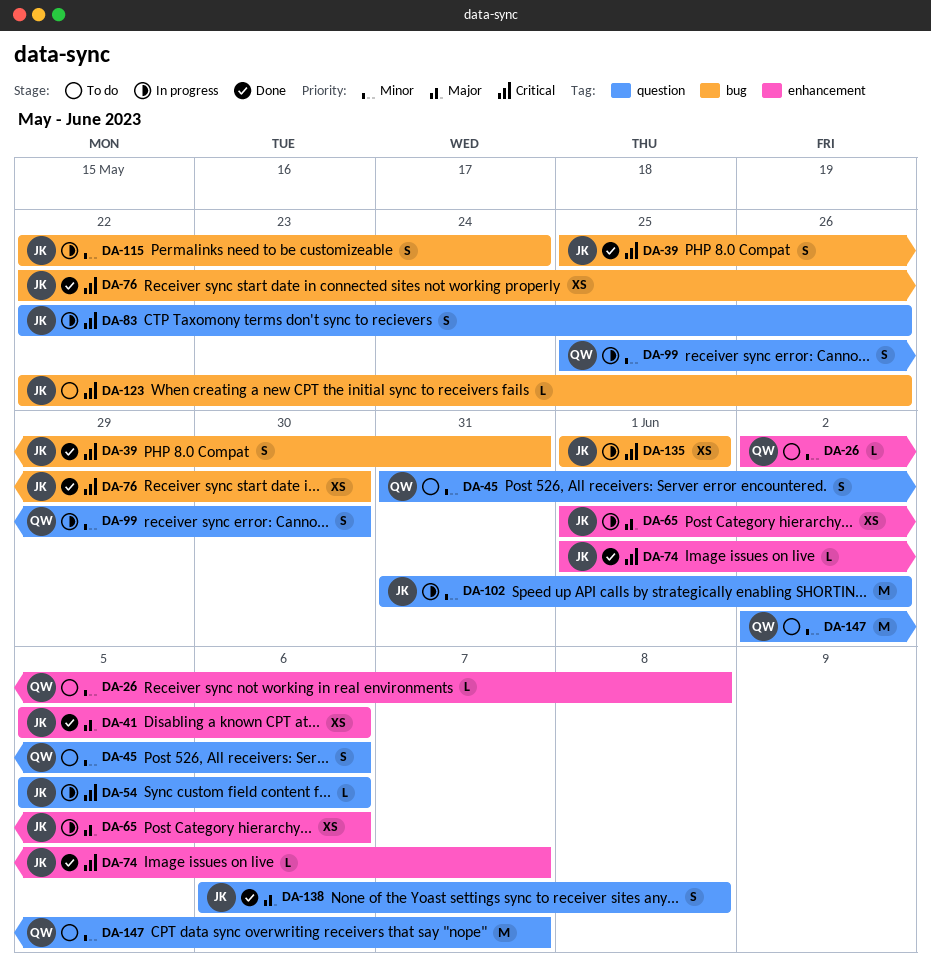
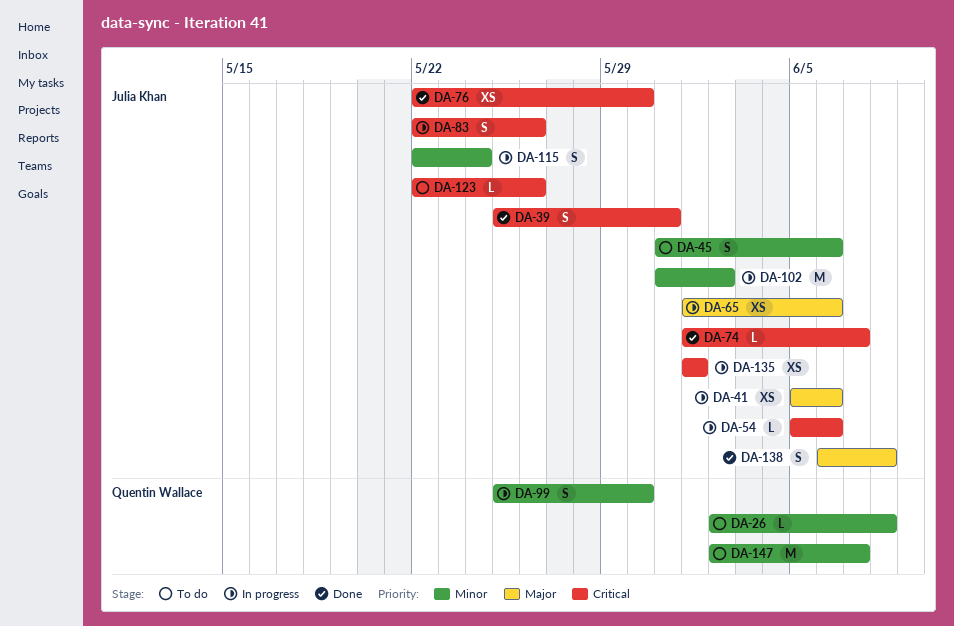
DA-41, status: Done -> In progress
DA-45, owner: Quentin Wallace -> Julia Khan

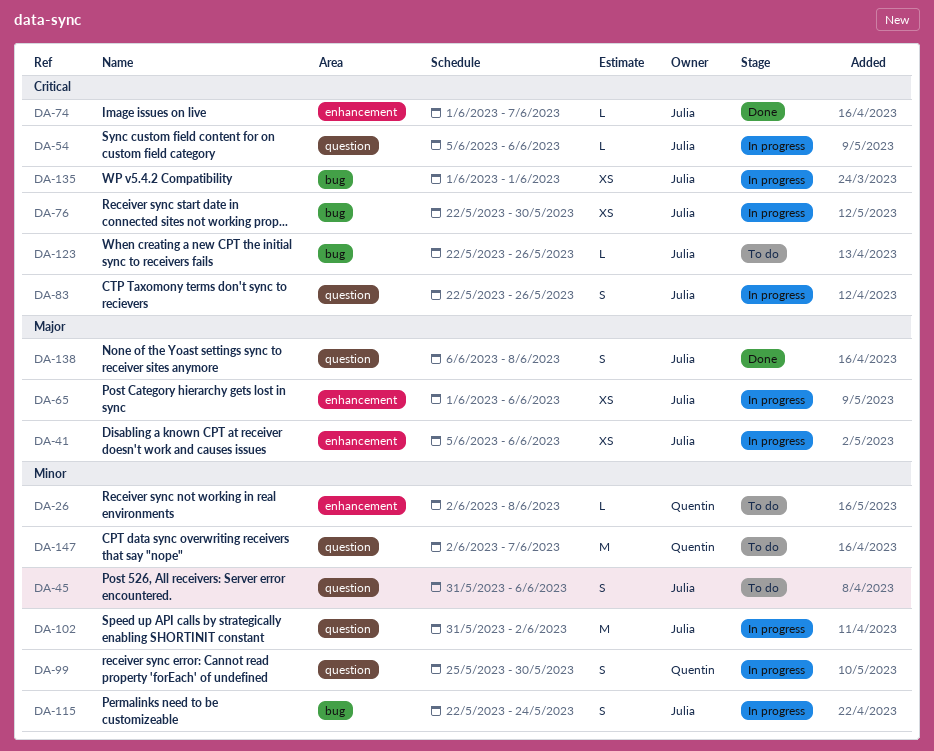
DA-39: present -> none
DA-76, status: Done -> In progress

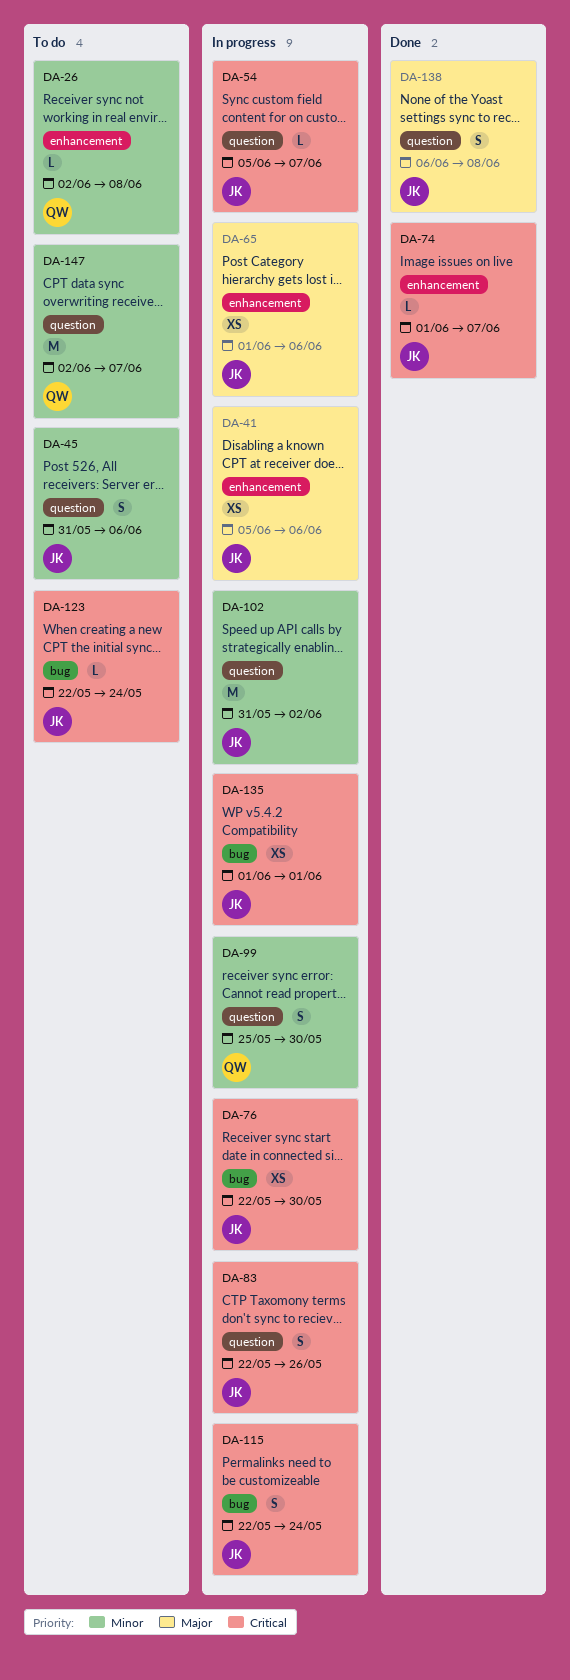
DA-54, due: Jun 6 -> Jun 7
DA-115, priority: Minor -> Critical
DA-123, due: May 26 -> May 24

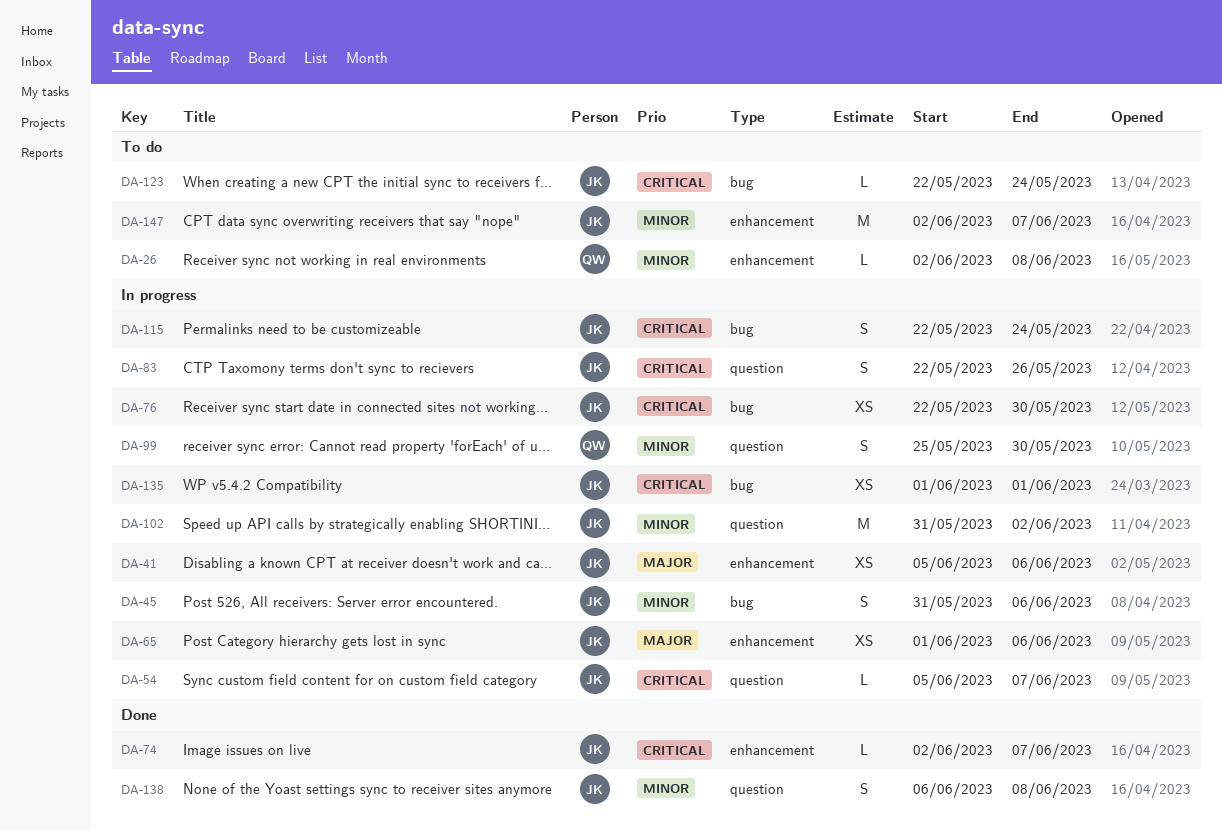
DA-45, status: To do -> In progress
DA-45, label: question -> bug
DA-74, start: Jun 1 -> Jun 2
DA-138, priority: Major -> Minor
DA-147, owner: QW -> JK
DA-147, label: question -> enhancement

